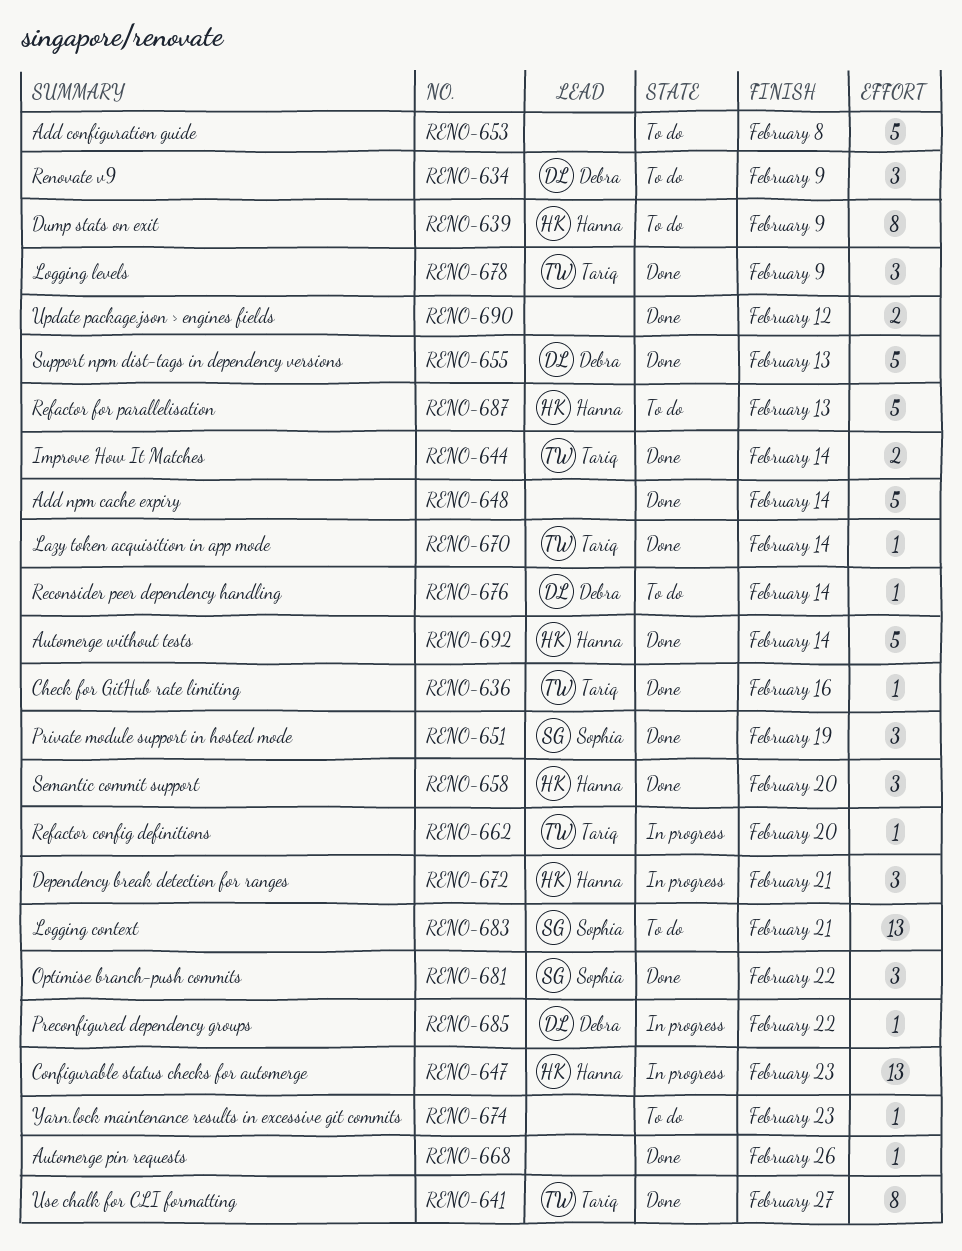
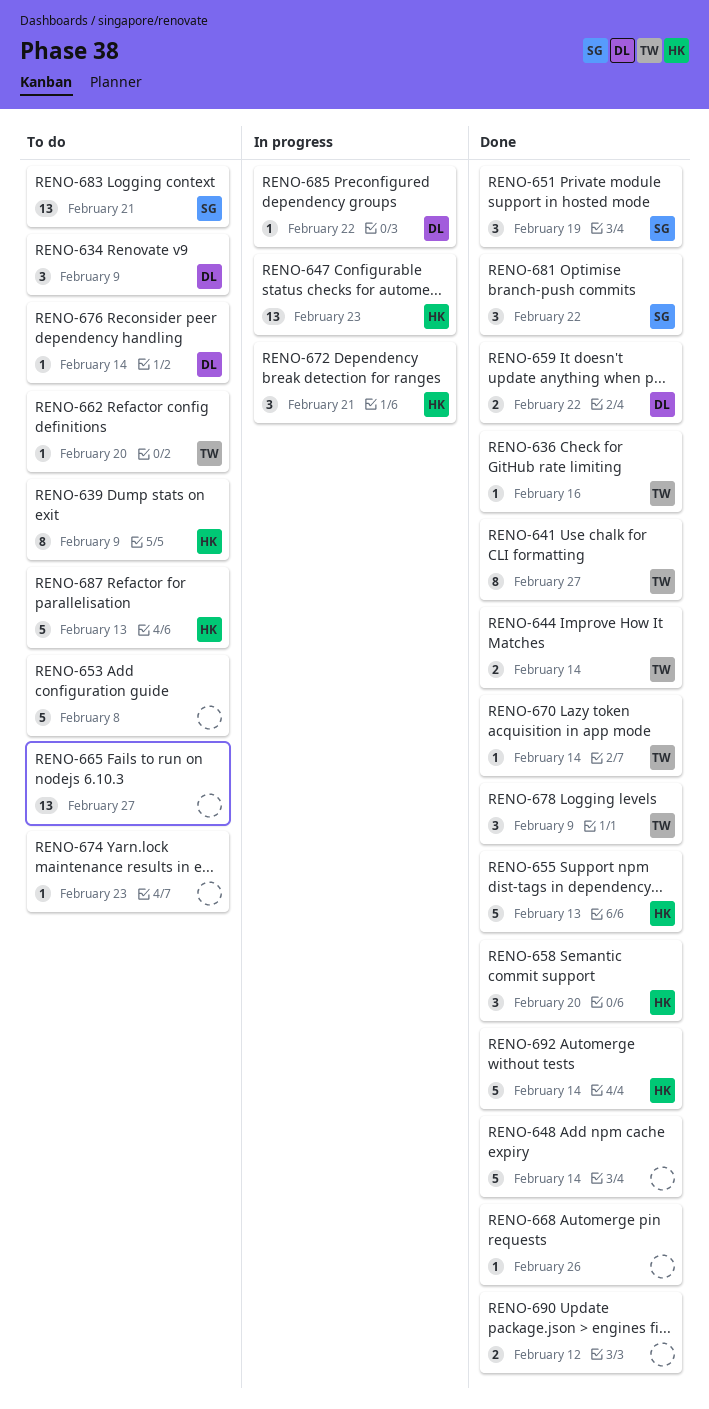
RENO-655, owner: Debra -> Hanna
RENO-659: none -> present
RENO-662, status: In progress -> To do
RENO-665: none -> present

